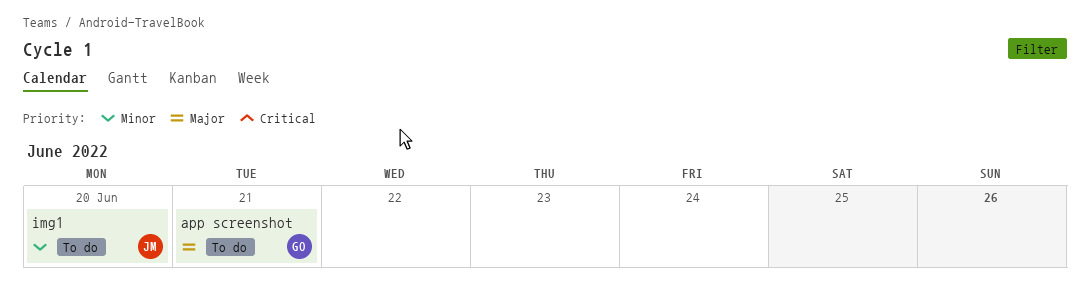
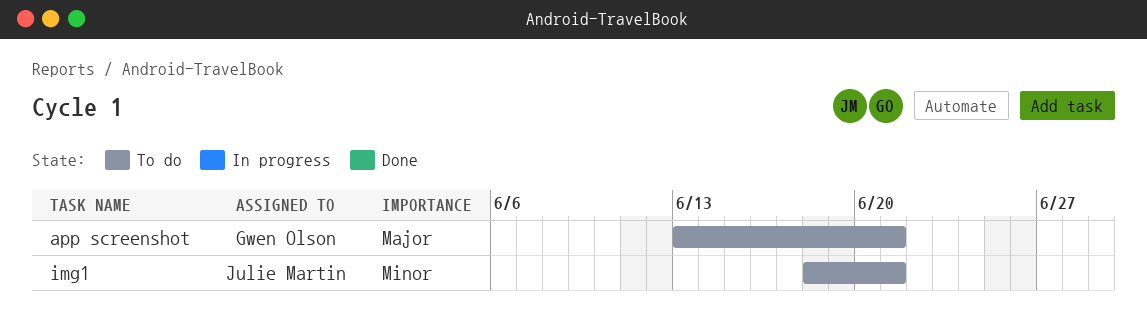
img1, due: Jun 20 -> Jun 21

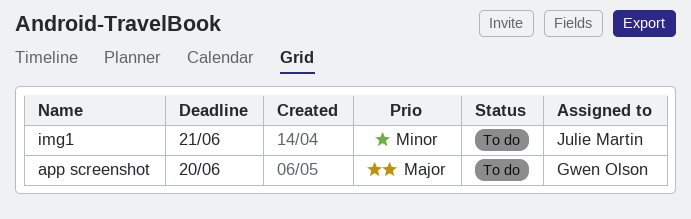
app screenshot, due: Jun 21 -> Jun 20

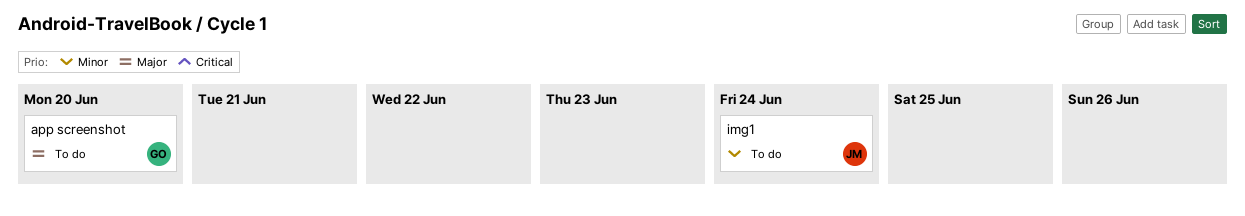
img1, due: Jun 21 -> Jun 24

